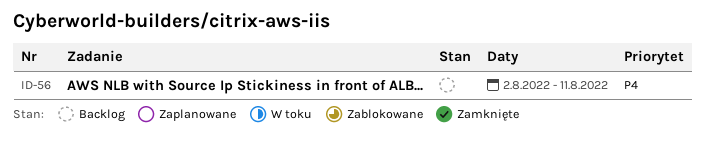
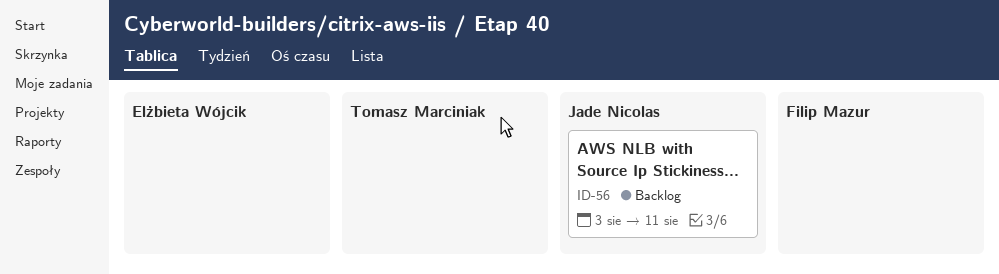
ID-56, start: Aug 2 -> Aug 3

